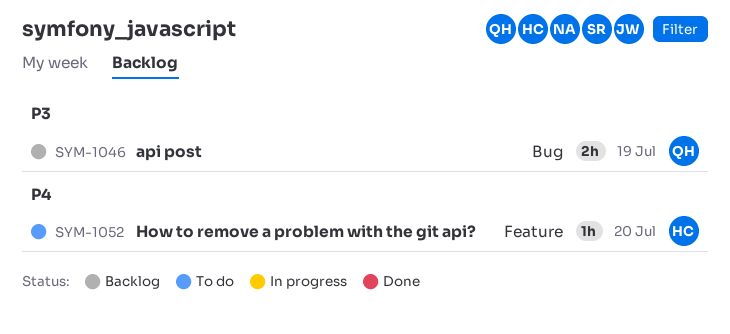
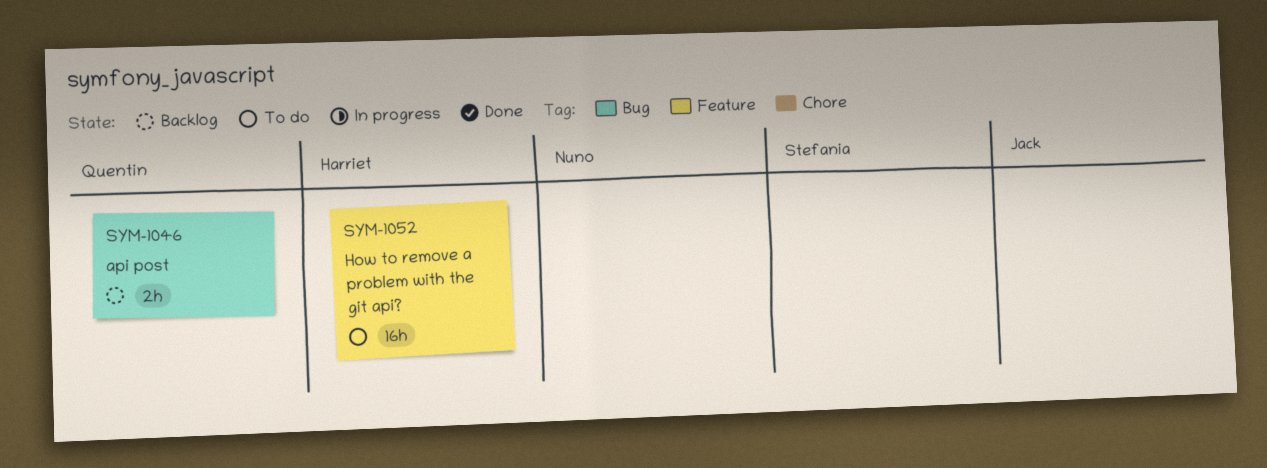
SYM-1052, estimate: 1h -> 16h

